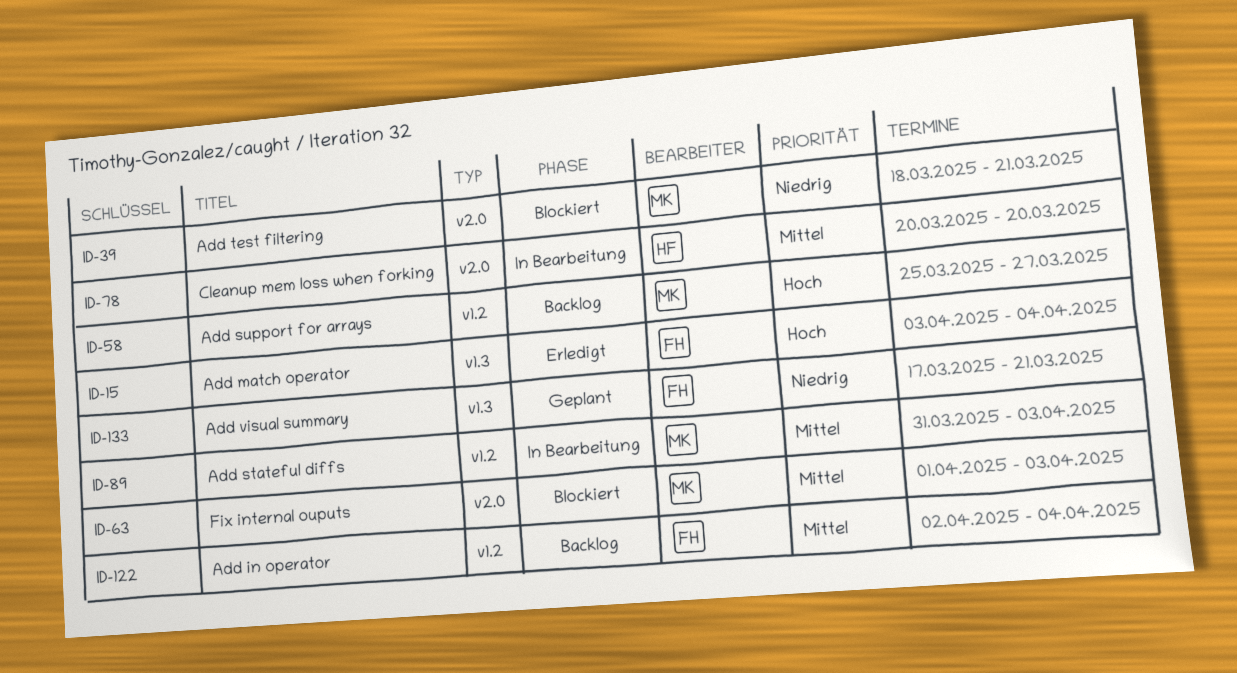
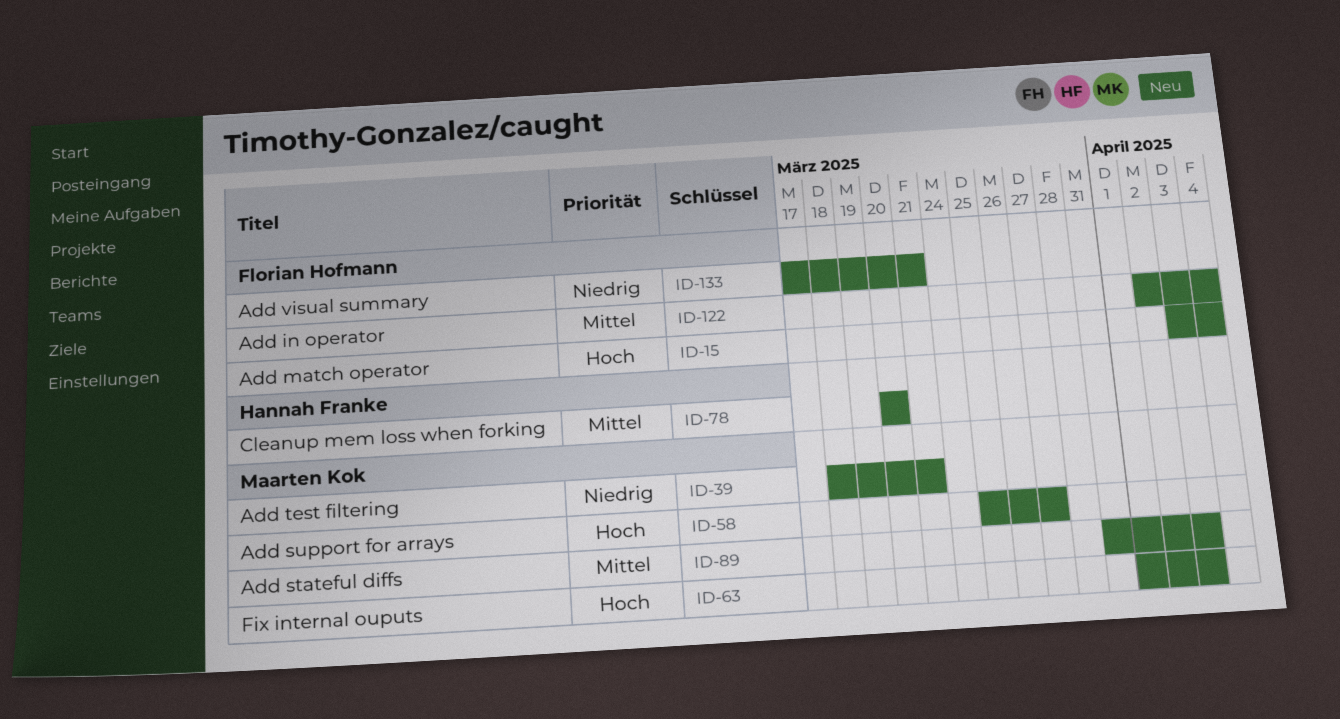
ID-63, priority: Mittel -> Hoch

